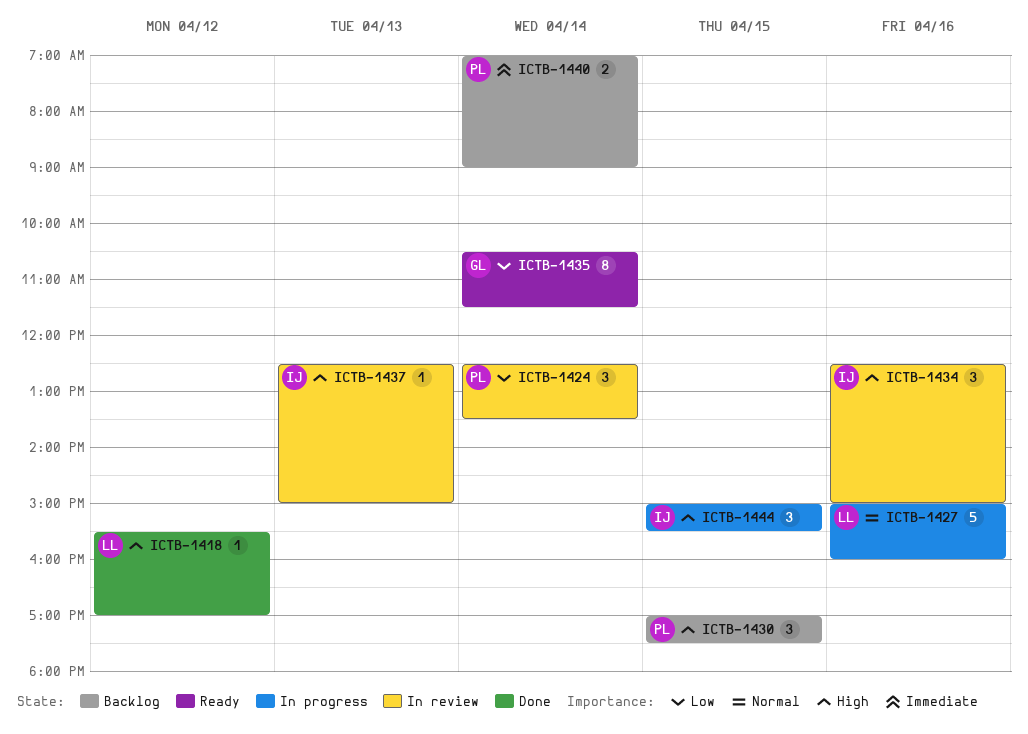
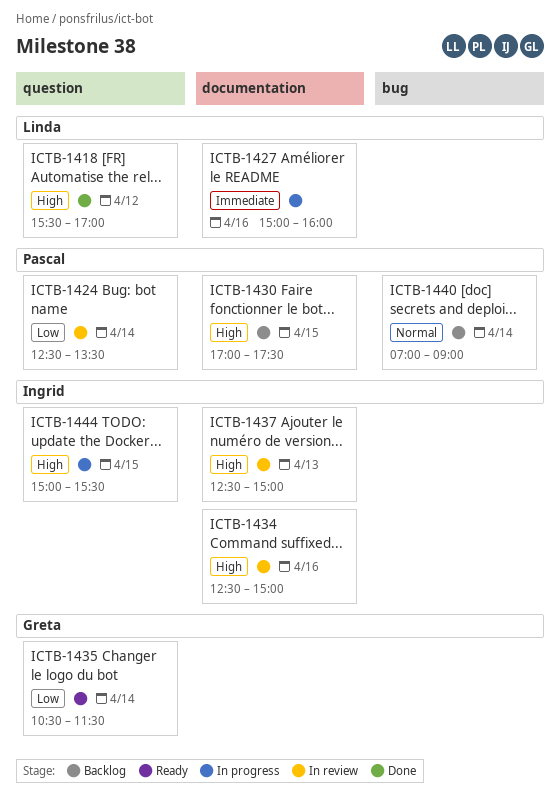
ICTB-1427, priority: Normal -> Immediate
ICTB-1440, priority: Immediate -> Normal

